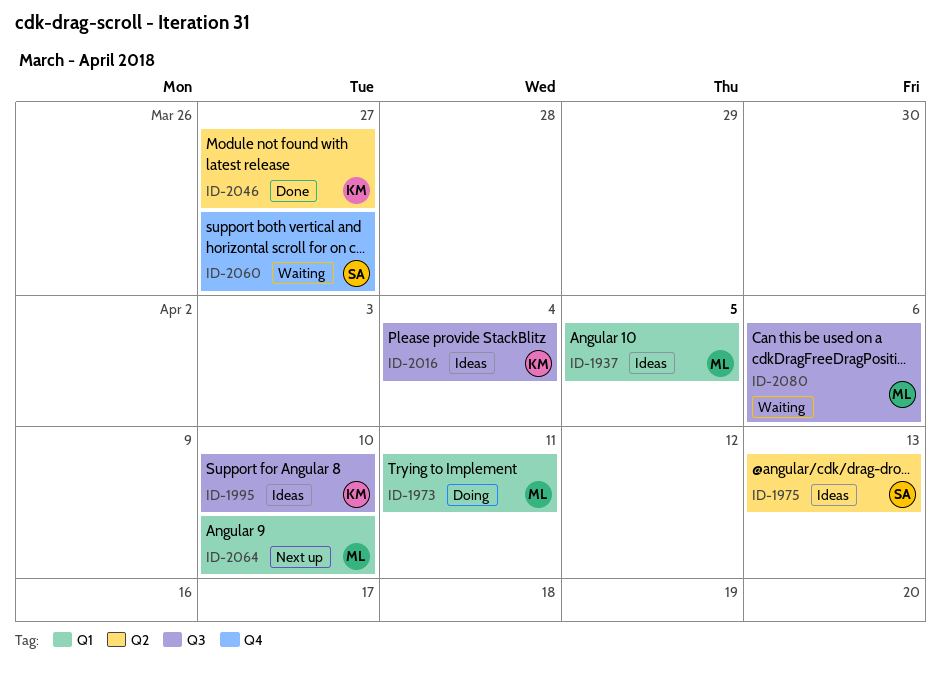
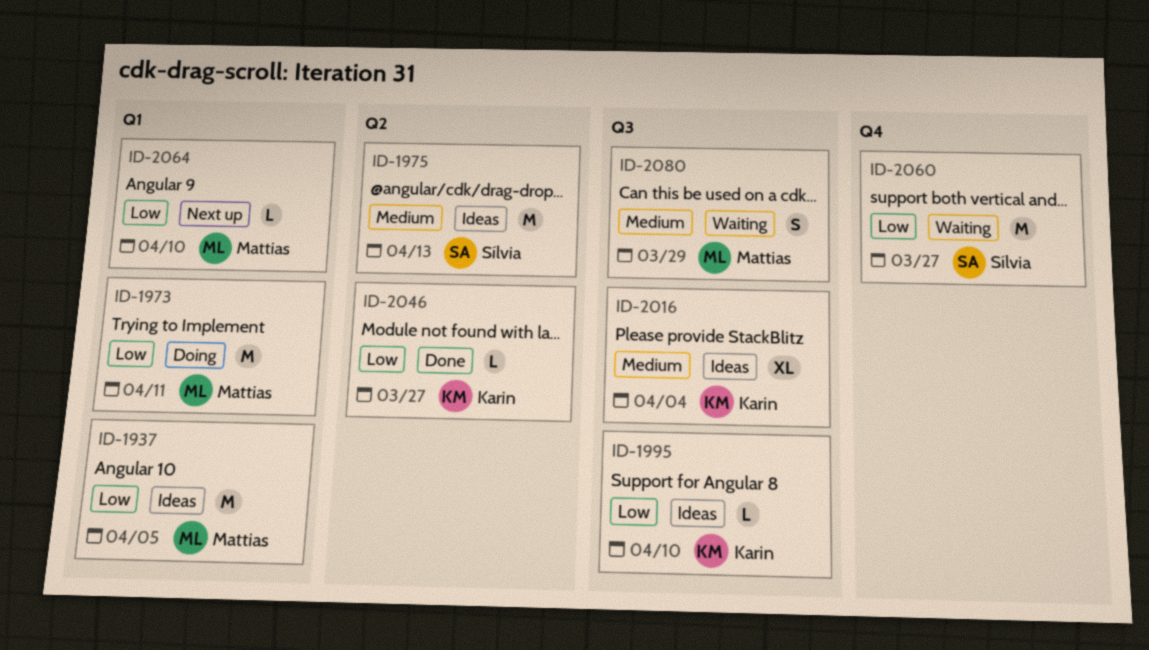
ID-2080, due: Apr 6 -> Mar 29

